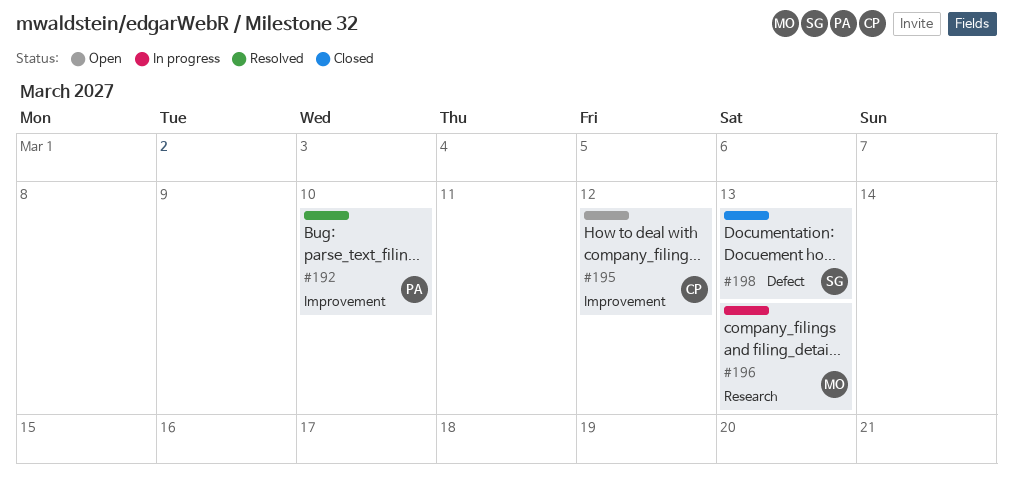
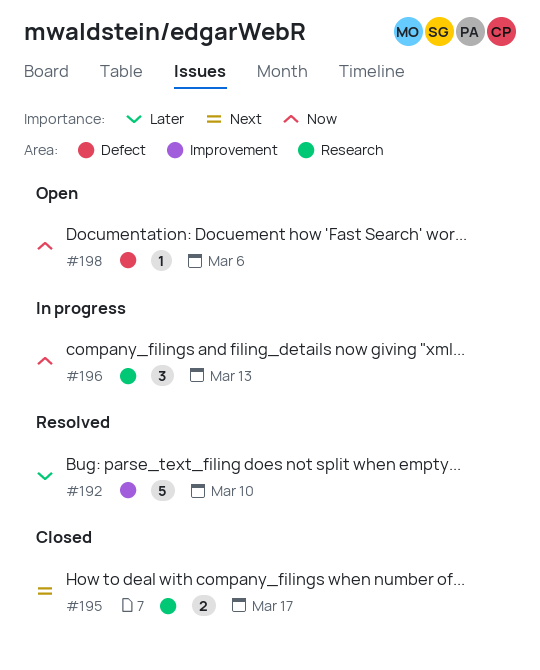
#195, status: Open -> Closed
#195, label: Improvement -> Research
#195, due: Mar 12 -> Mar 17
#198, status: Closed -> Open
#198, due: Mar 13 -> Mar 6

